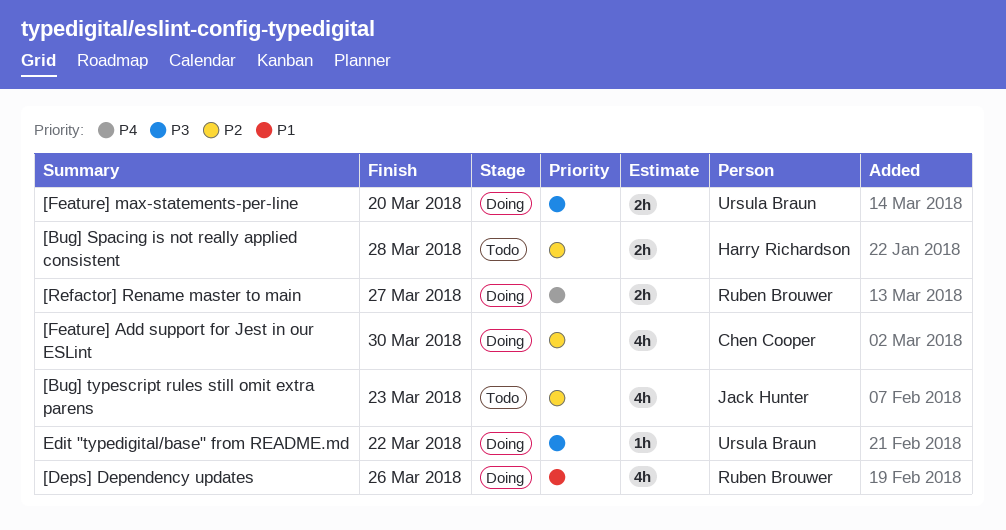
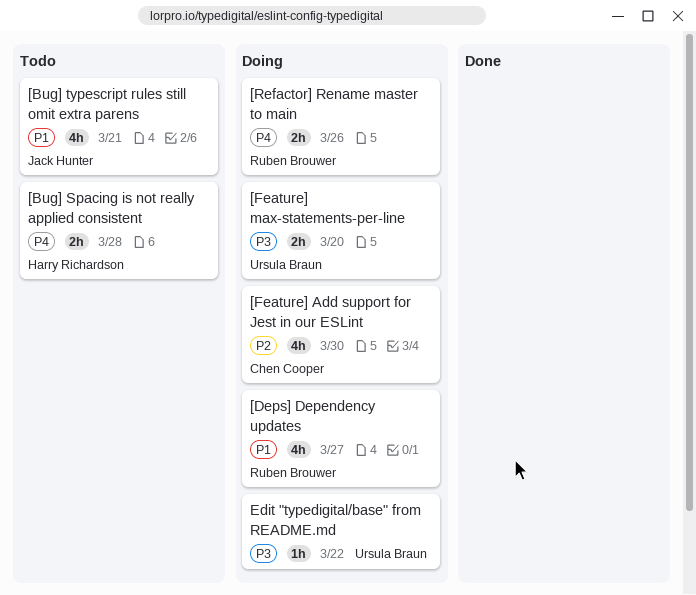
[Bug] Spacing is not really applied consistent, priority: P2 -> P4
[Bug] typescript rules still omit extra parens, priority: P2 -> P1
[Bug] typescript rules still omit extra parens, due: Mar 23 -> Mar 21
[Deps] Dependency updates, due: Mar 26 -> Mar 27
[Refactor] Rename master to main, due: Mar 27 -> Mar 26

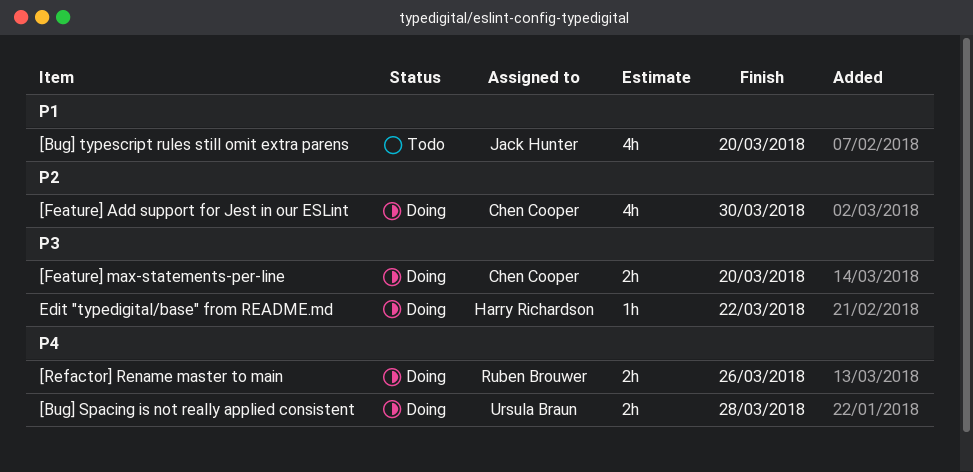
[Bug] Spacing is not really applied consistent, status: Todo -> Doing
[Bug] Spacing is not really applied consistent, owner: Harry Richardson -> Ursula Braun
[Bug] typescript rules still omit extra parens, due: Mar 21 -> Mar 20
[Deps] Dependency updates: present -> none
[Feature] max-statements-per-line, owner: Ursula Braun -> Chen Cooper
Edit "typedigital/base" from README.md, owner: Ursula Braun -> Harry Richardson

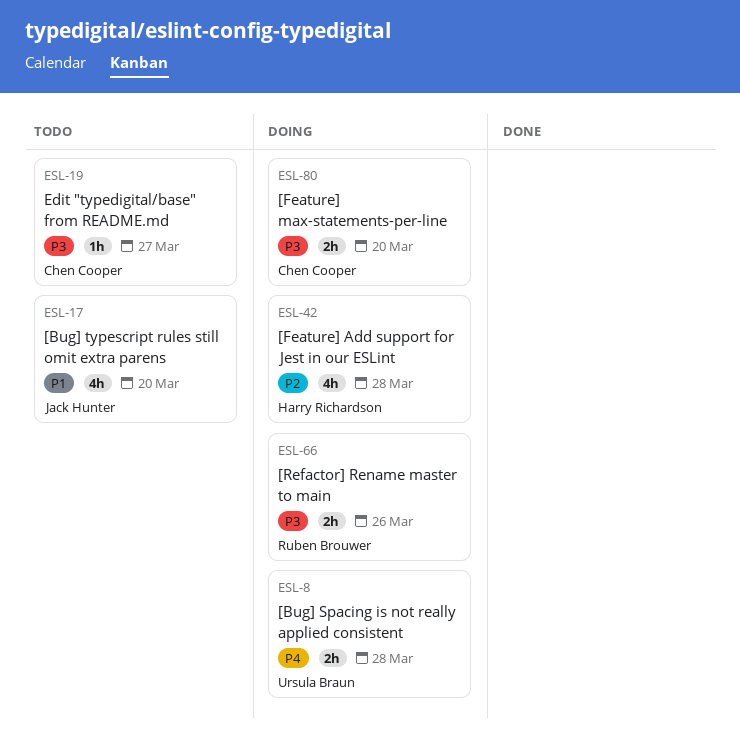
[Feature] Add support for Jest in our ESLint, owner: Chen Cooper -> Harry Richardson
[Feature] Add support for Jest in our ESLint, due: Mar 30 -> Mar 28
[Refactor] Rename master to main, priority: P4 -> P3
Edit "typedigital/base" from README.md, status: Doing -> Todo
Edit "typedigital/base" from README.md, owner: Harry Richardson -> Chen Cooper
Edit "typedigital/base" from README.md, due: Mar 22 -> Mar 27

